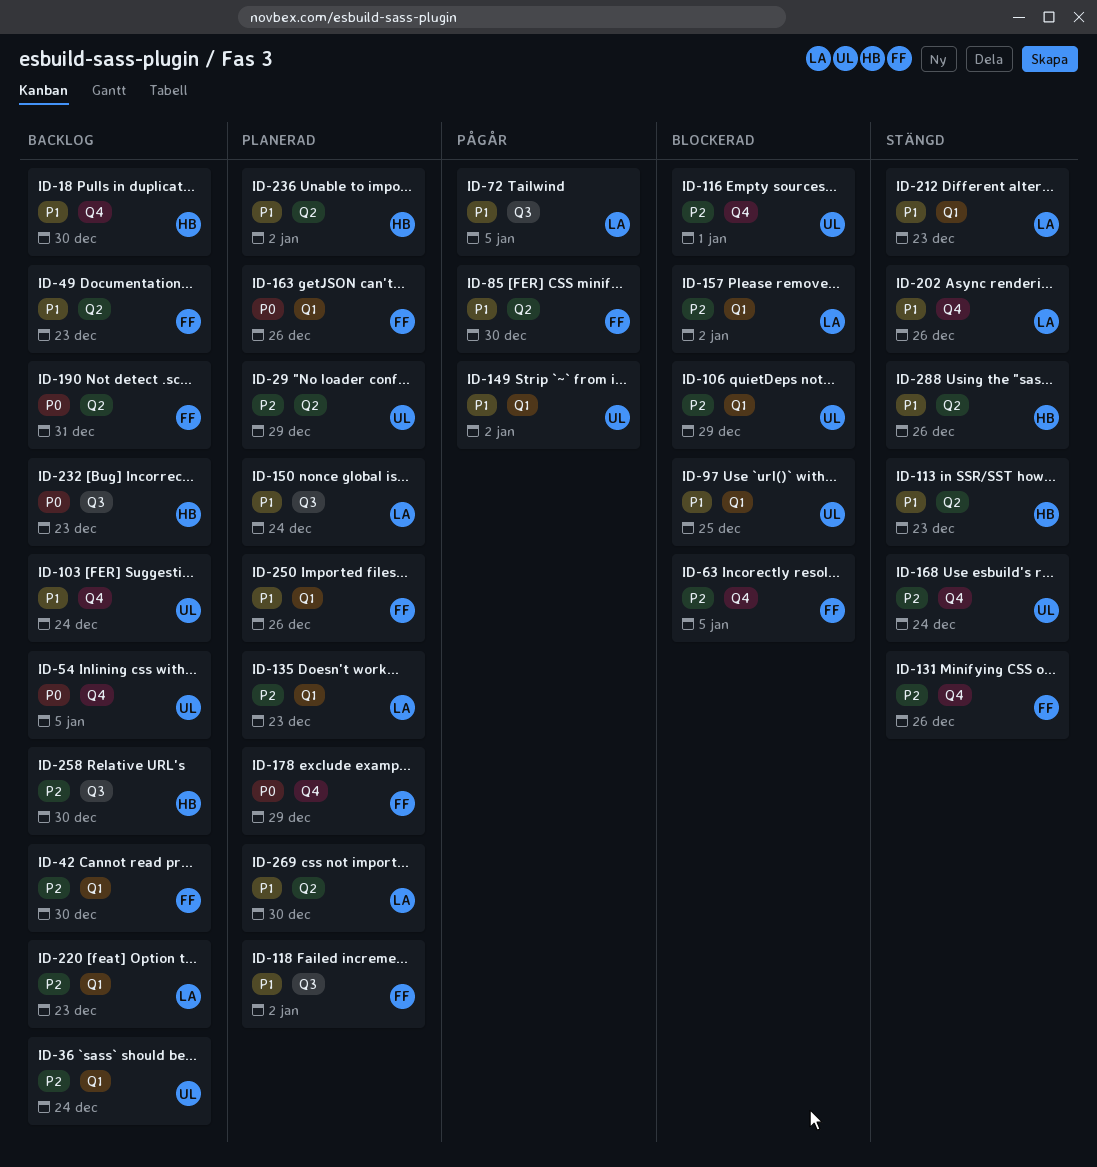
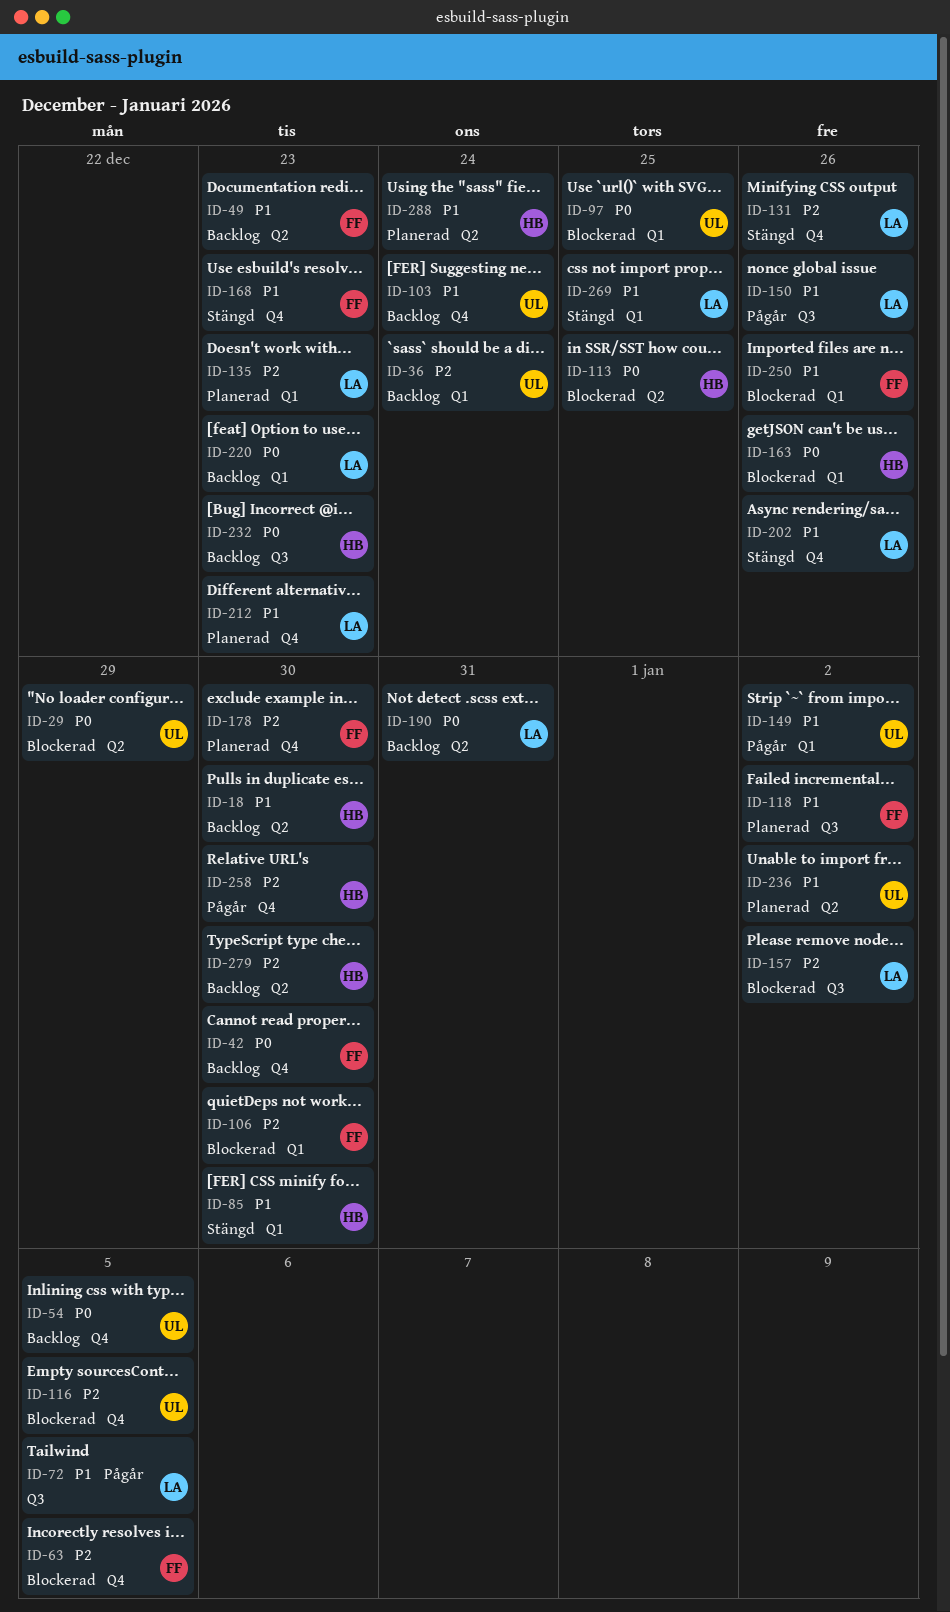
ID-18, label: Q4 -> Q2
ID-29, status: Planerad -> Blockerad
ID-29, priority: P2 -> P0
ID-42, priority: P2 -> P0
ID-42, label: Q1 -> Q4
ID-85, status: Pågår -> Stängd
ID-85, owner: FF -> HB
ID-85, label: Q2 -> Q1
ID-97, priority: P1 -> P0
ID-106, owner: UL -> FF
ID-106, due: Dec 29 -> Dec 30
ID-113, status: Stängd -> Blockerad
ID-113, priority: P1 -> P0
ID-113, due: Dec 23 -> Dec 25
ID-116, due: Jan 1 -> Jan 5
ID-131, owner: FF -> LA
ID-150, status: Planerad -> Pågår
ID-150, due: Dec 24 -> Dec 26
ID-157, label: Q1 -> Q3
ID-163, status: Planerad -> Blockerad
ID-163, owner: FF -> HB
ID-168, owner: UL -> FF
ID-168, priority: P2 -> P1
ID-168, due: Dec 24 -> Dec 23
ID-178, priority: P0 -> P2
ID-178, due: Dec 29 -> Dec 30
ID-190, owner: FF -> LA
ID-212, status: Stängd -> Planerad
ID-212, label: Q1 -> Q4
ID-220, priority: P2 -> P0
ID-236, owner: HB -> UL
ID-250, status: Planerad -> Blockerad
ID-258, status: Backlog -> Pågår
ID-258, label: Q3 -> Q4
ID-269, status: Planerad -> Stängd
ID-269, label: Q2 -> Q1
ID-269, due: Dec 30 -> Dec 25
ID-279: none -> present
ID-288, status: Stängd -> Planerad
ID-288, due: Dec 26 -> Dec 24

